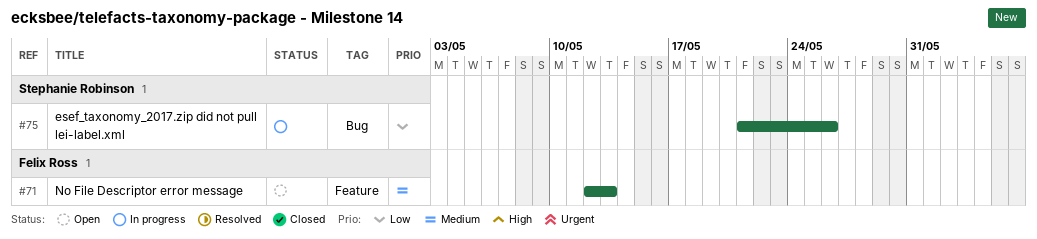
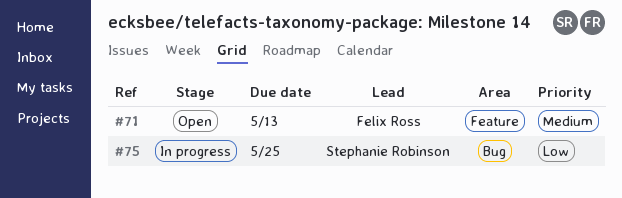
#75, due: May 26 -> May 25

